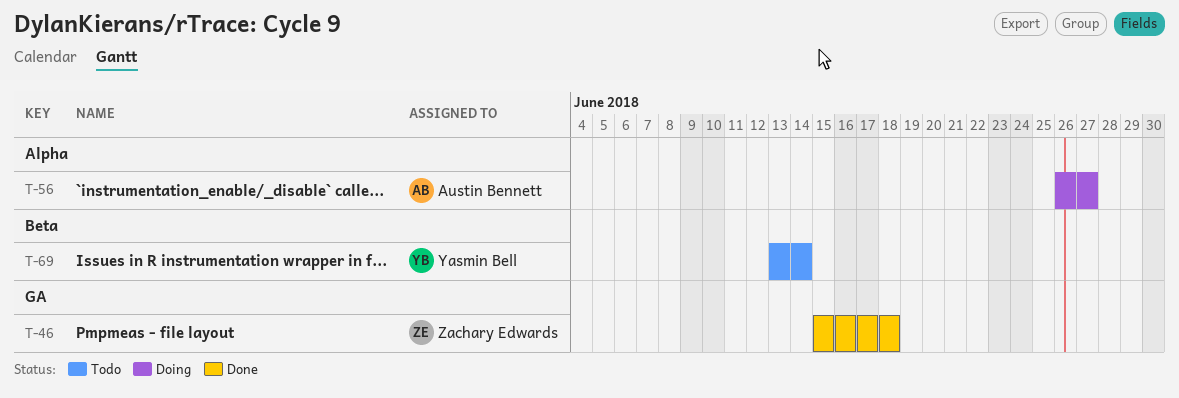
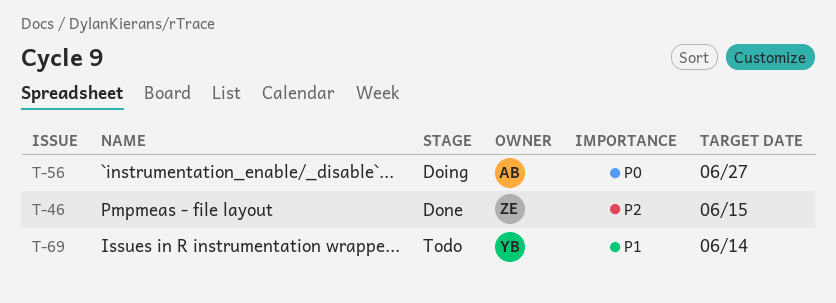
T-46, due: Jun 18 -> Jun 15

